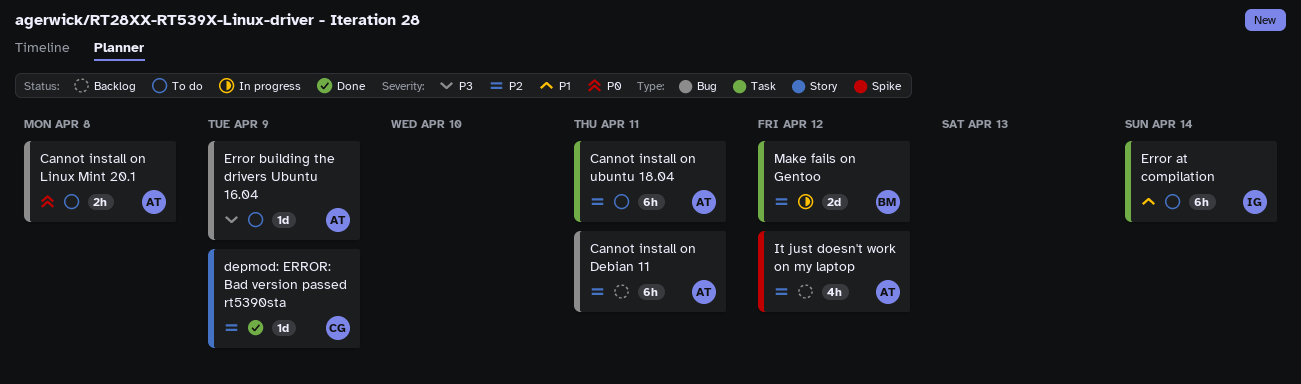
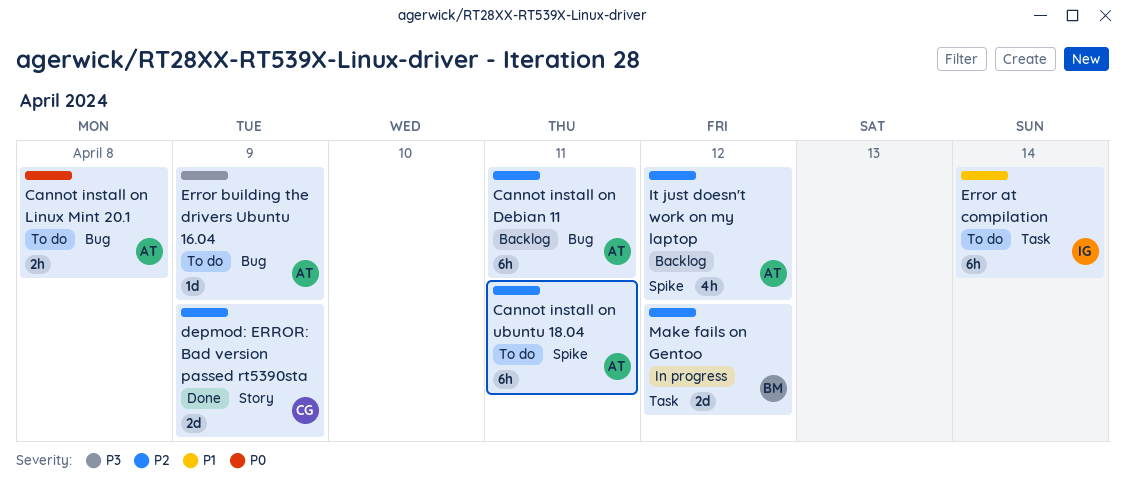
Cannot install on ubuntu 18.04, label: Task -> Spike
depmod: ERROR: Bad version passed rt5390sta, estimate: 1d -> 2d

